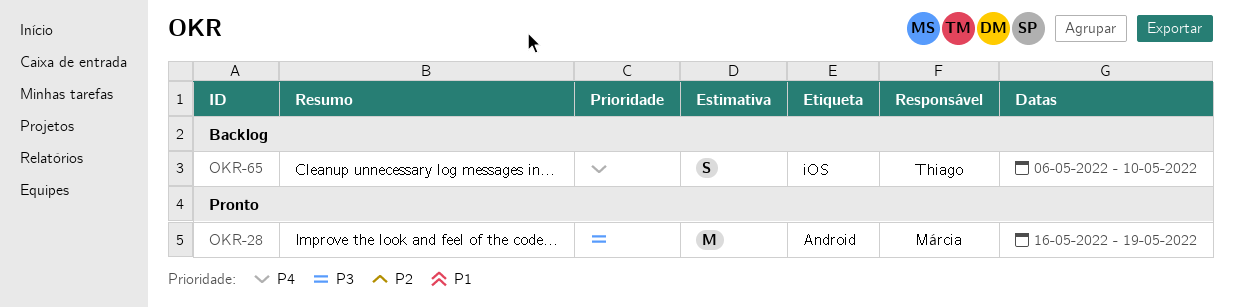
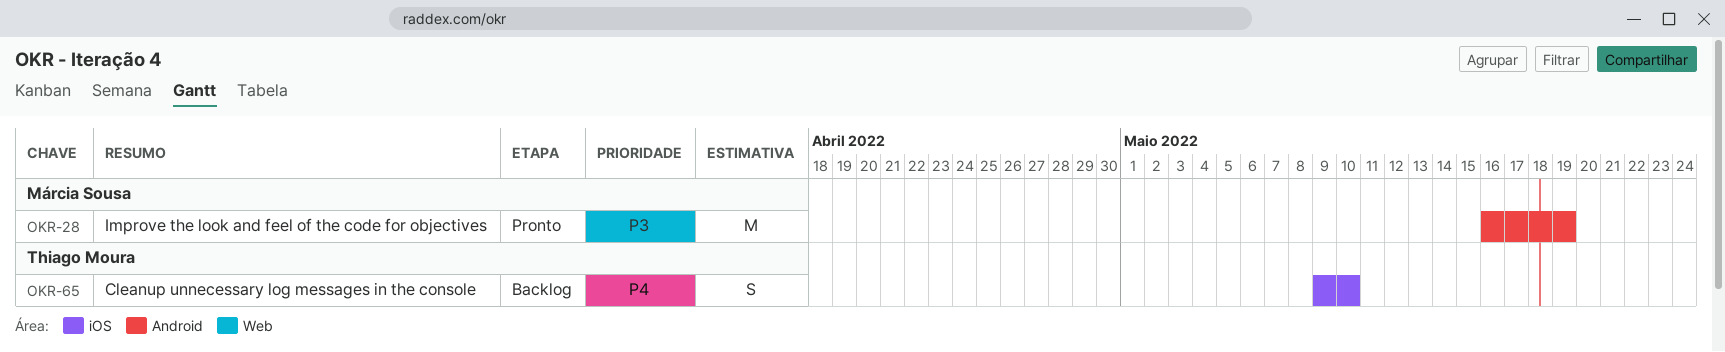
OKR-65, start: May 6 -> May 9

